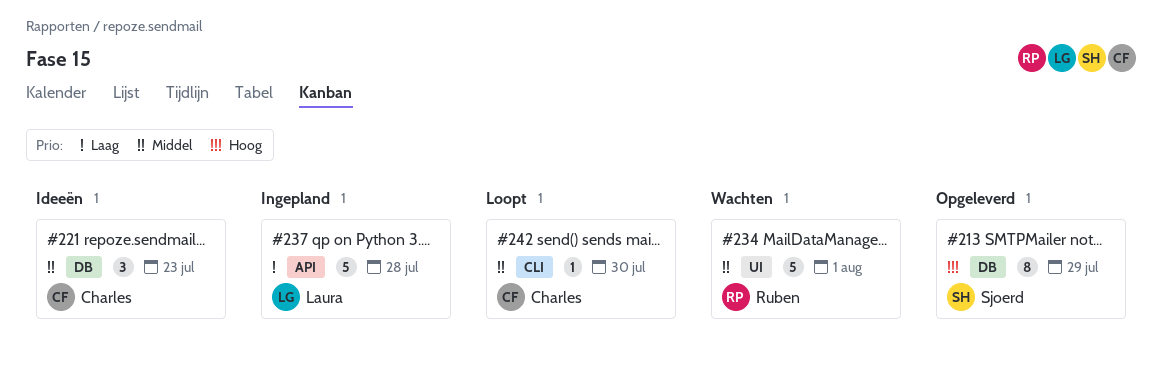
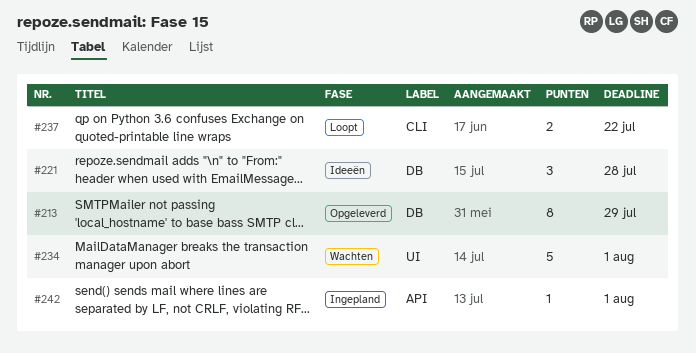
#221, due: Jul 23 -> Jul 28
#237, status: Ingepland -> Loopt
#237, label: API -> CLI
#237, estimate: 5 -> 2
#237, due: Jul 28 -> Jul 22
#242, status: Loopt -> Ingepland
#242, label: CLI -> API
#242, due: Jul 30 -> Aug 1

